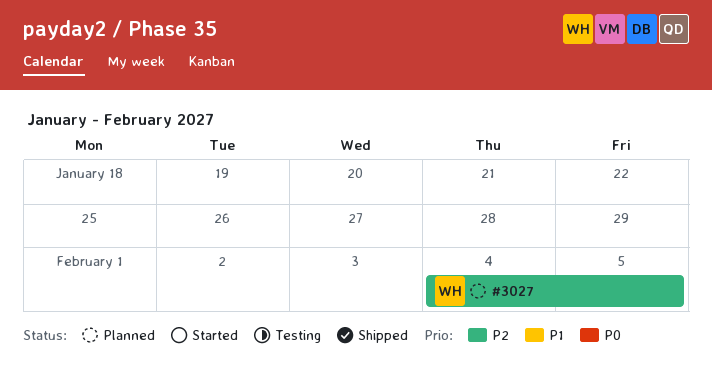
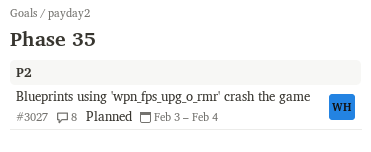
#3027, start: Feb 4 -> Feb 3
#3027, due: Feb 5 -> Feb 4

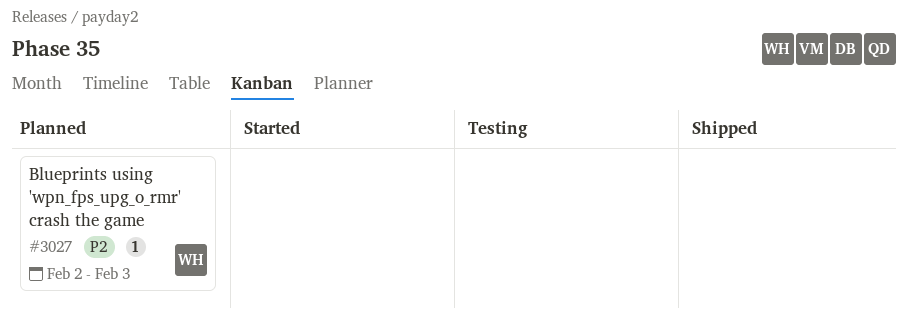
#3027, start: Feb 3 -> Feb 2
#3027, due: Feb 4 -> Feb 3

